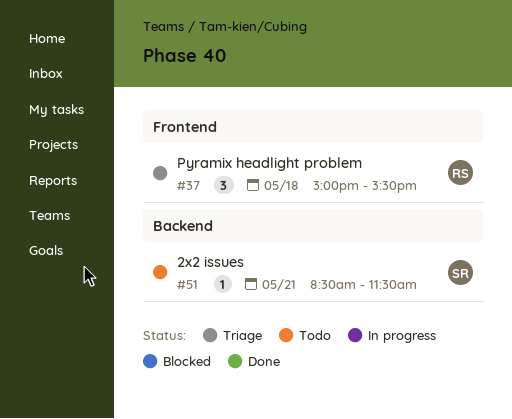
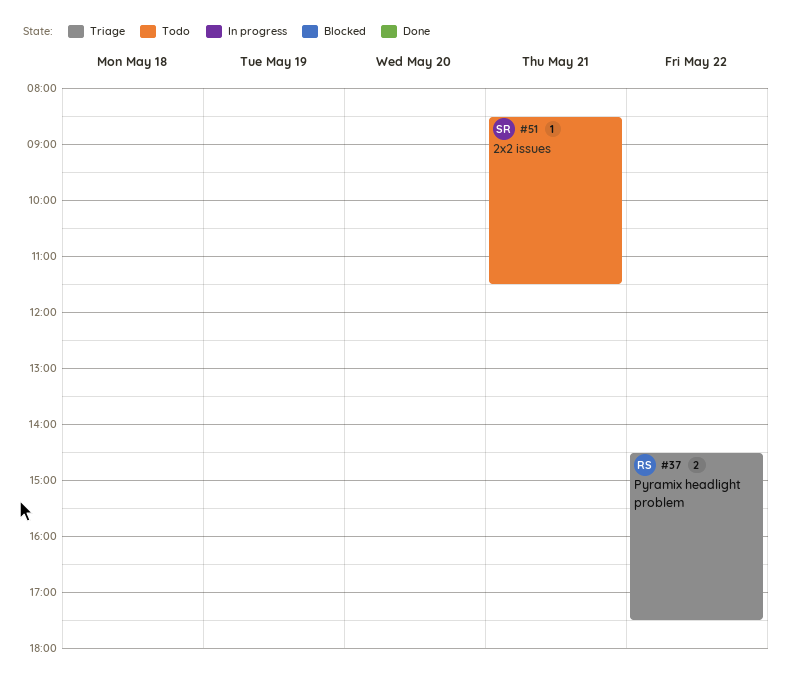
#37, estimate: 3 -> 2
#37, day: May 18 -> May 22
#37, begins: 15:00 -> 14:30
#37, ends: 15:30 -> 17:30

